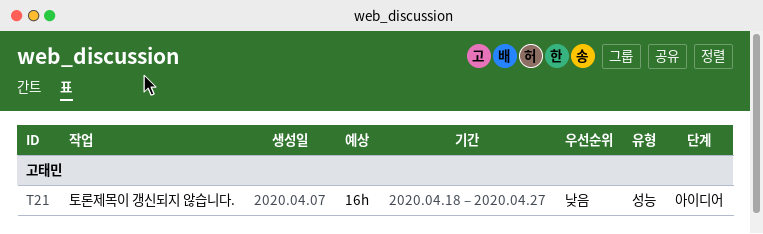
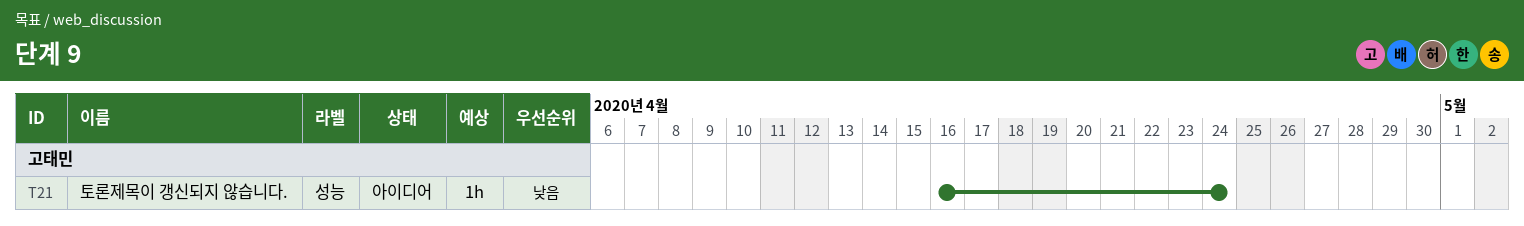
T21, estimate: 16h -> 1h
T21, start: Apr 18 -> Apr 16
T21, due: Apr 27 -> Apr 24

